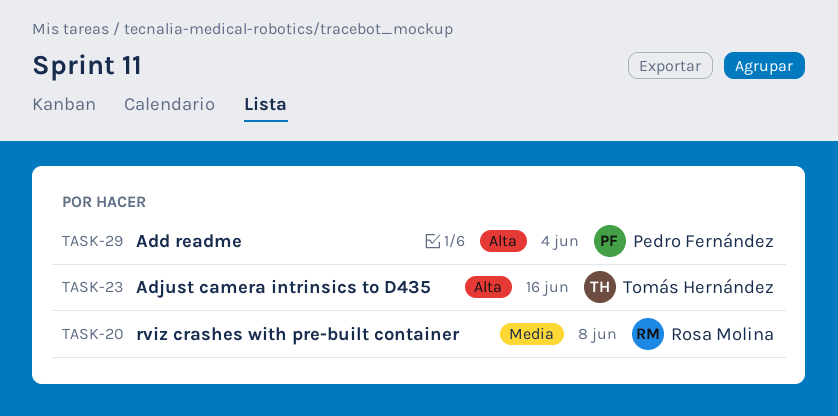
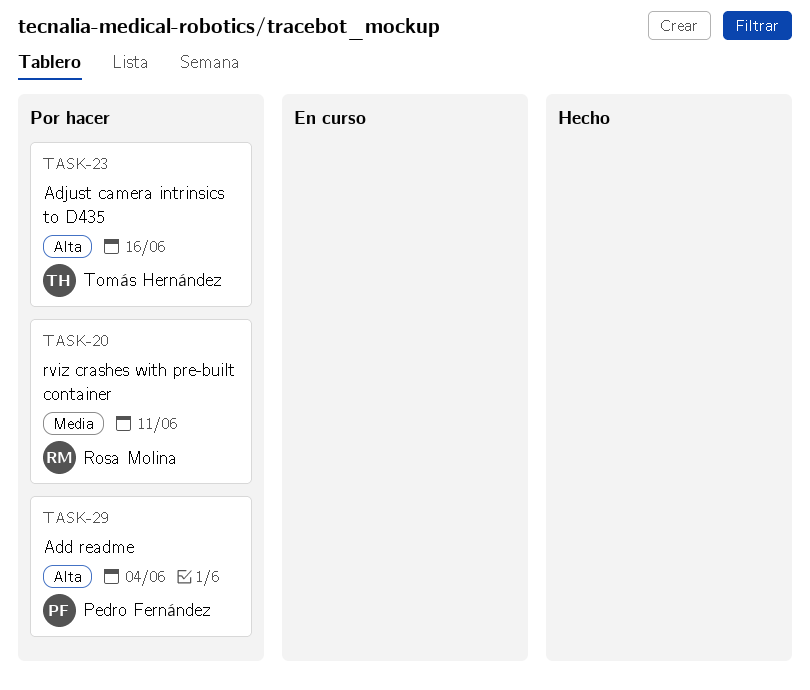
TASK-20, due: Jun 8 -> Jun 11

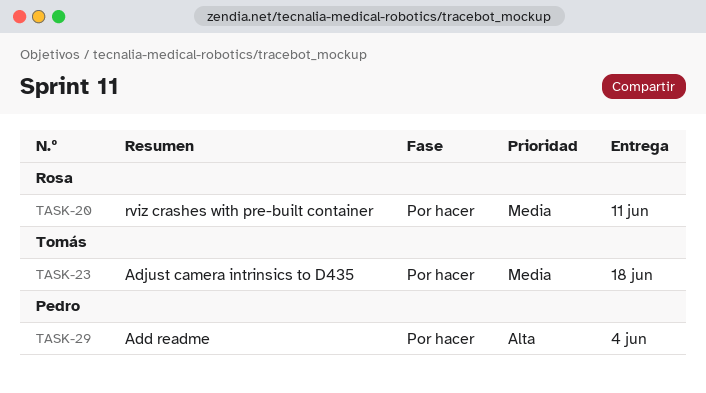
TASK-23, priority: Alta -> Media
TASK-23, due: Jun 16 -> Jun 18

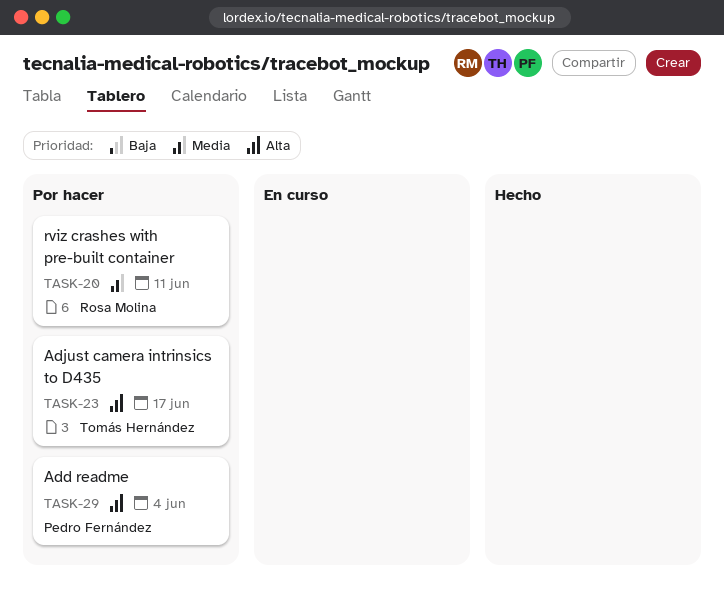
TASK-23, priority: Media -> Alta
TASK-23, due: Jun 18 -> Jun 17

